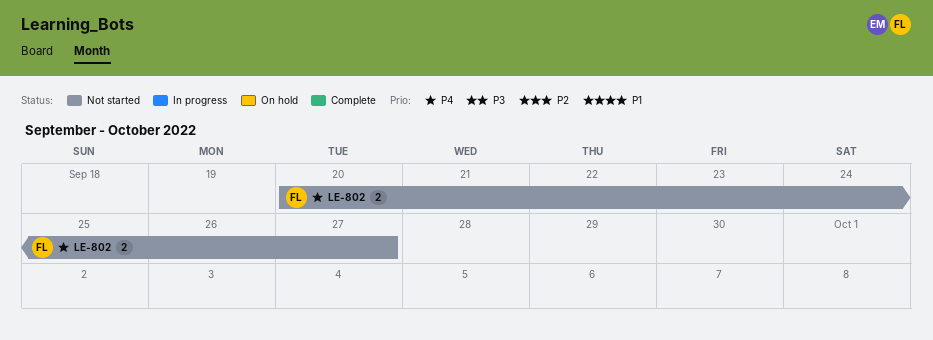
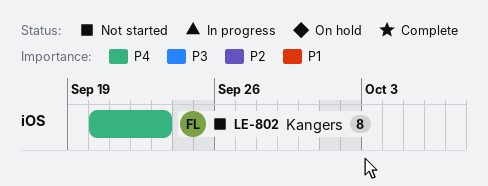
LE-802, estimate: 2 -> 8
LE-802, due: Sep 27 -> Sep 23

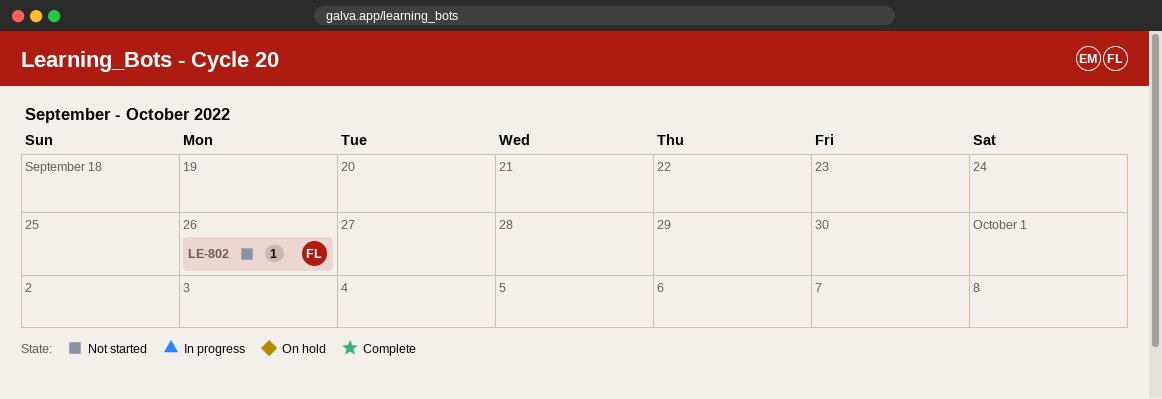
LE-802, estimate: 8 -> 1
LE-802, due: Sep 23 -> Sep 26

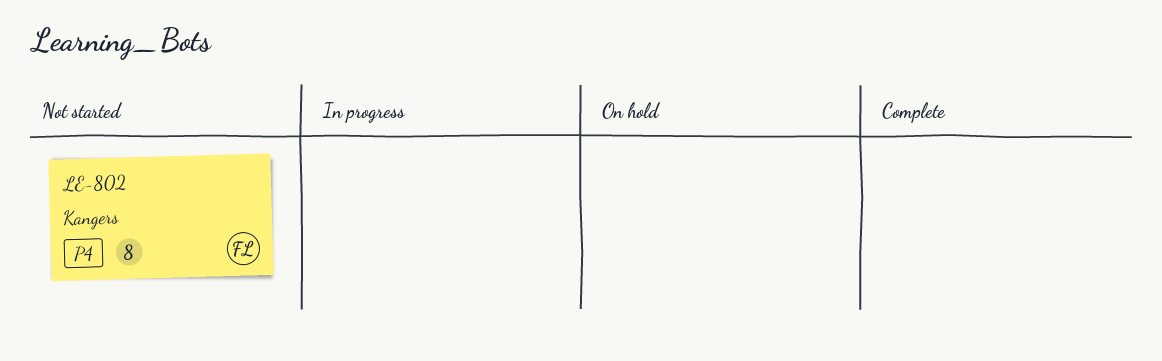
LE-802, estimate: 1 -> 8

